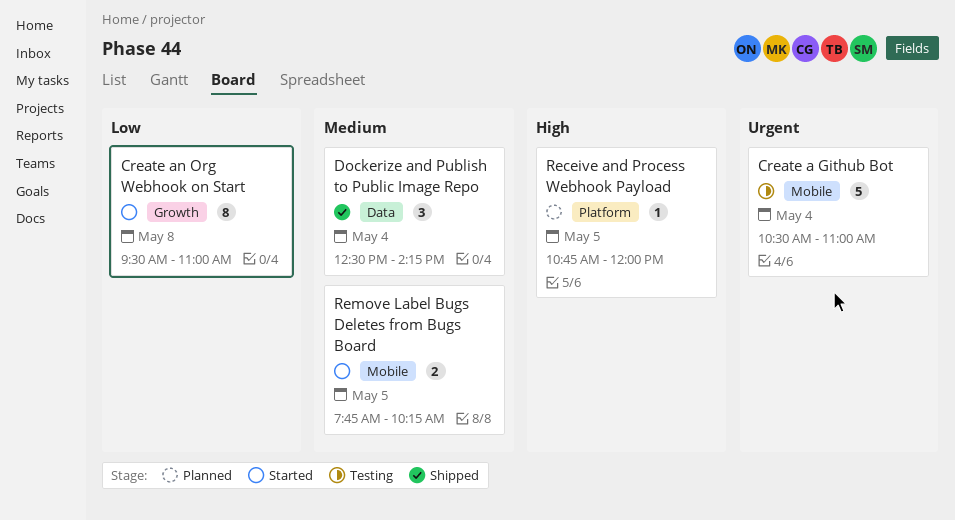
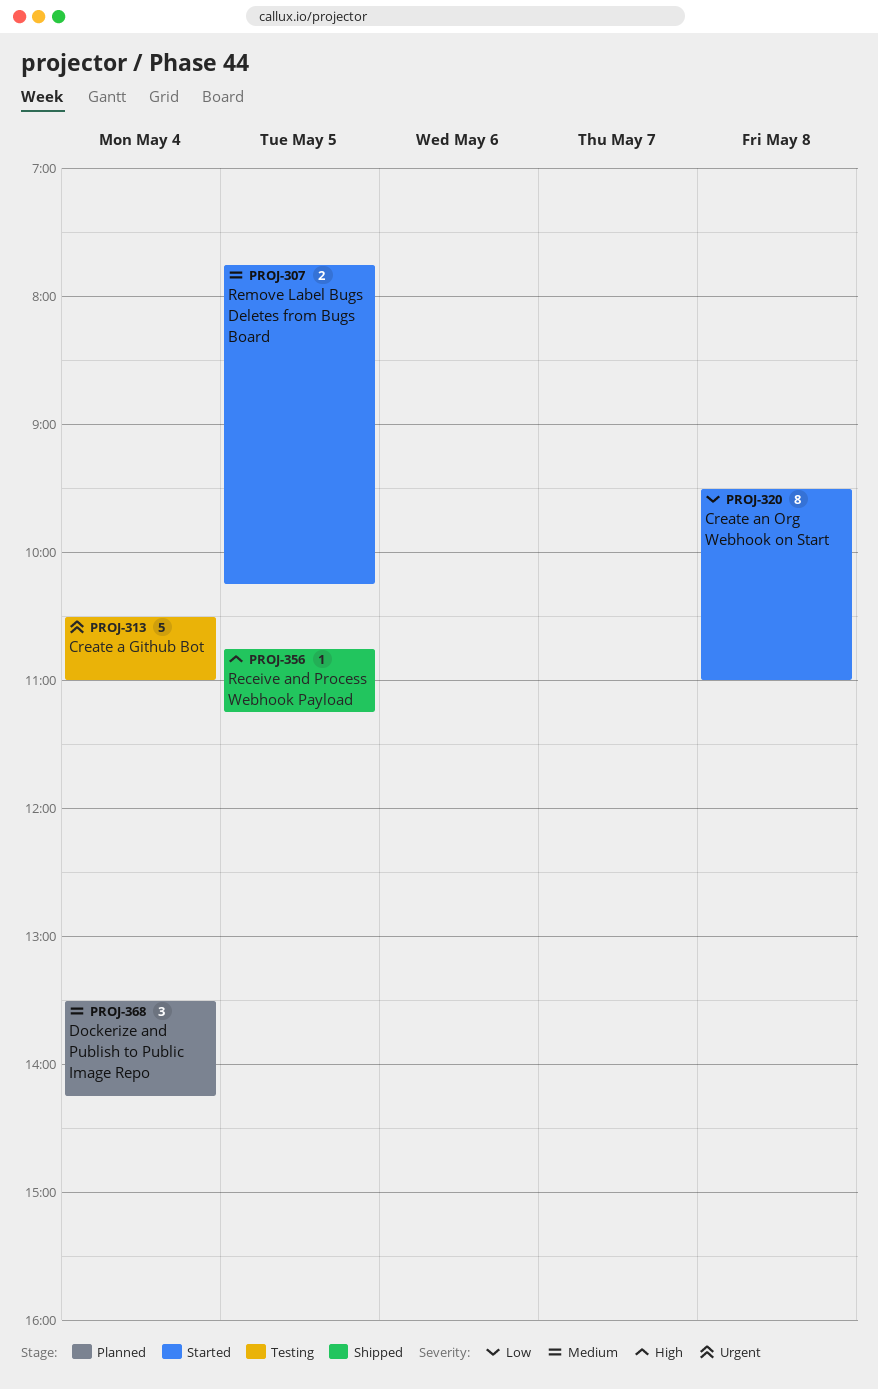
Dockerize and Publish to Public Image Repo, status: Shipped -> Planned
Dockerize and Publish to Public Image Repo, begins: 12:30 -> 13:30
Receive and Process Webhook Payload, status: Planned -> Shipped
Receive and Process Webhook Payload, ends: 12:00 -> 11:15

